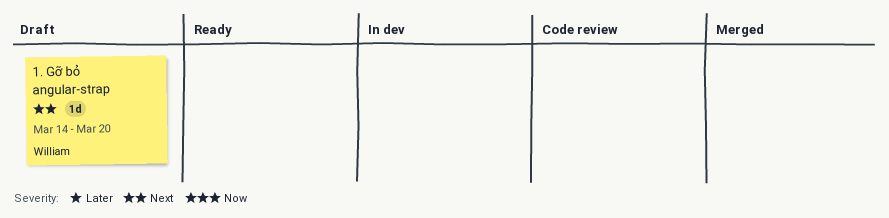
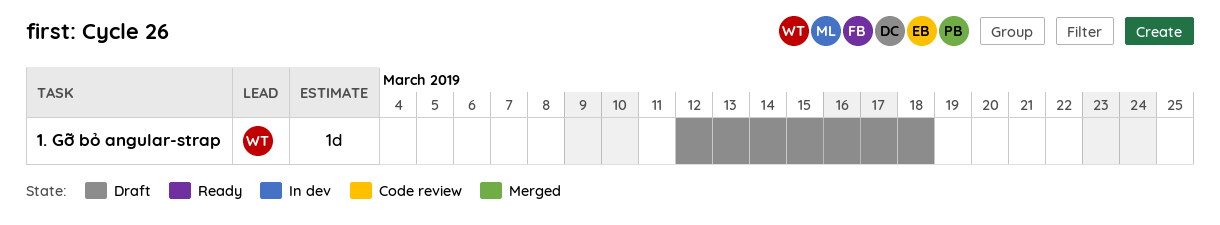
1. Gỡ bỏ angular-strap, start: Mar 14 -> Mar 12
1. Gỡ bỏ angular-strap, due: Mar 20 -> Mar 18

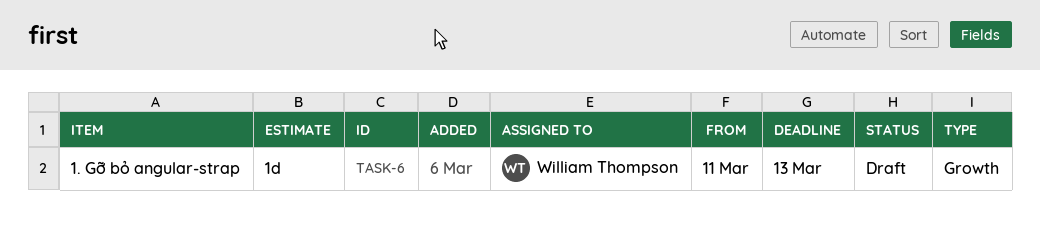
1. Gỡ bỏ angular-strap, start: Mar 12 -> Mar 11
1. Gỡ bỏ angular-strap, due: Mar 18 -> Mar 13

